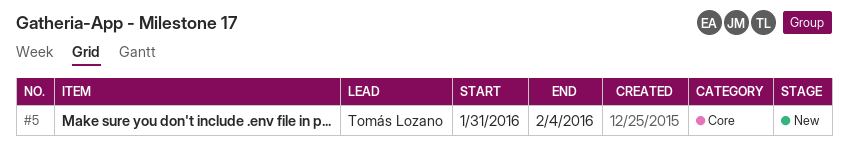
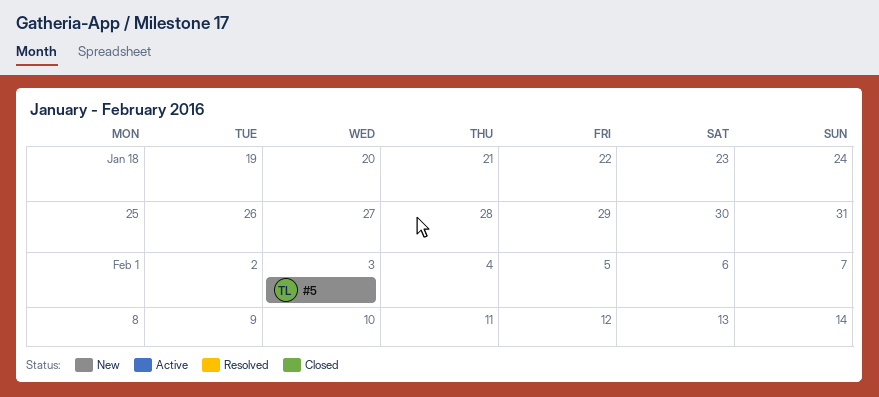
#5, start: Jan 31 -> Feb 3
#5, due: Feb 4 -> Feb 3

